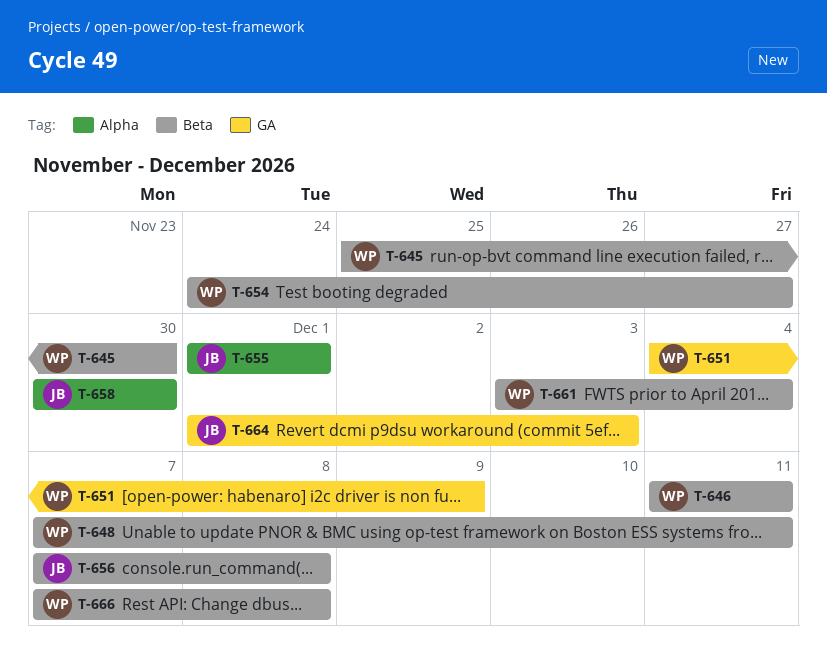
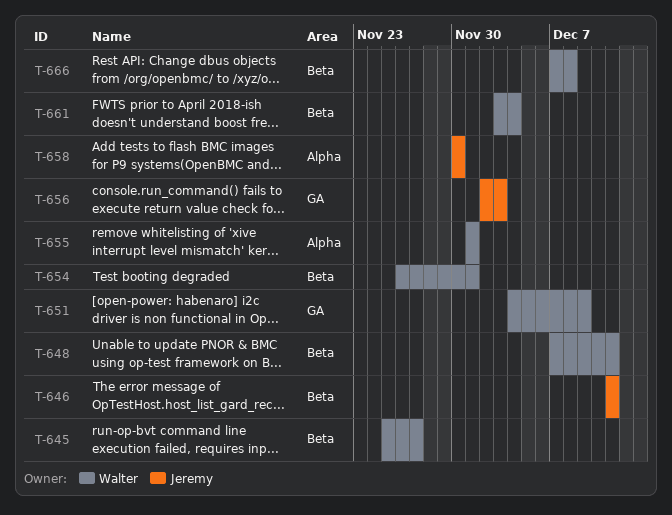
T-645, due: Nov 30 -> Nov 27
T-646, owner: Walter -> Jeremy
T-654, start: Nov 24 -> Nov 26
T-654, due: Nov 27 -> Dec 1
T-655, owner: Jeremy -> Walter
T-656, label: Beta -> GA
T-656, start: Dec 7 -> Dec 2
T-656, due: Dec 8 -> Dec 3
T-664: present -> none

